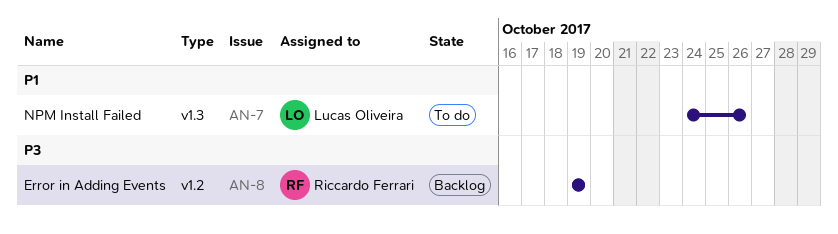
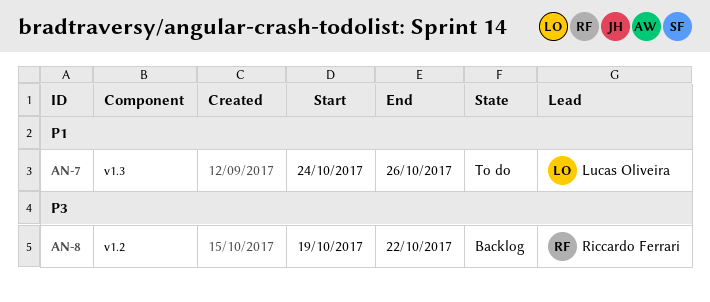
AN-8, due: Oct 19 -> Oct 22

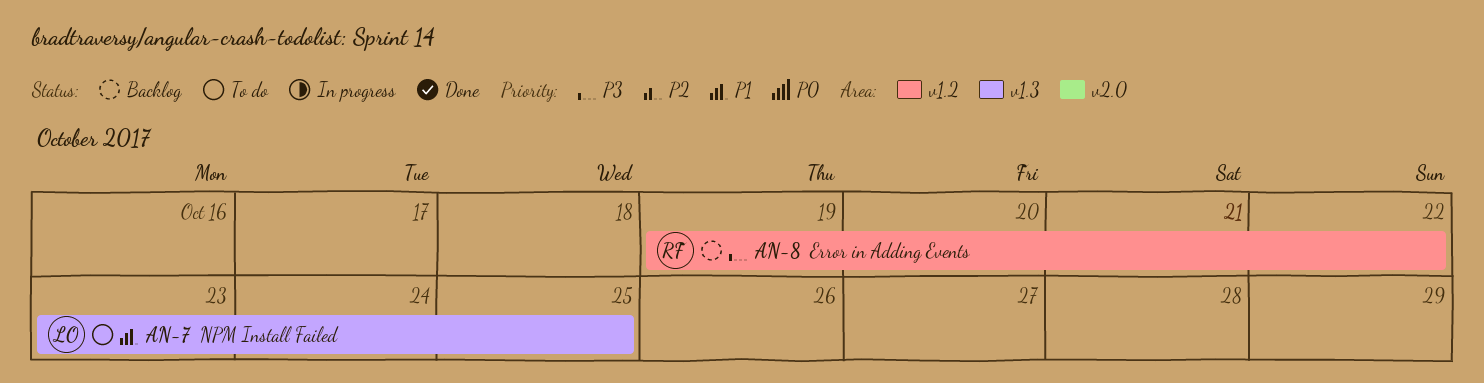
AN-7, start: Oct 24 -> Oct 23
AN-7, due: Oct 26 -> Oct 25

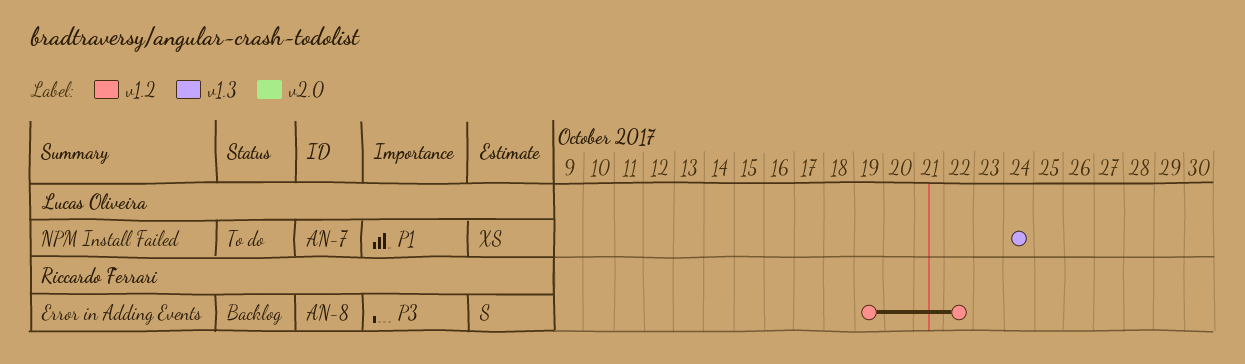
AN-7, start: Oct 23 -> Oct 24
AN-7, due: Oct 25 -> Oct 24

